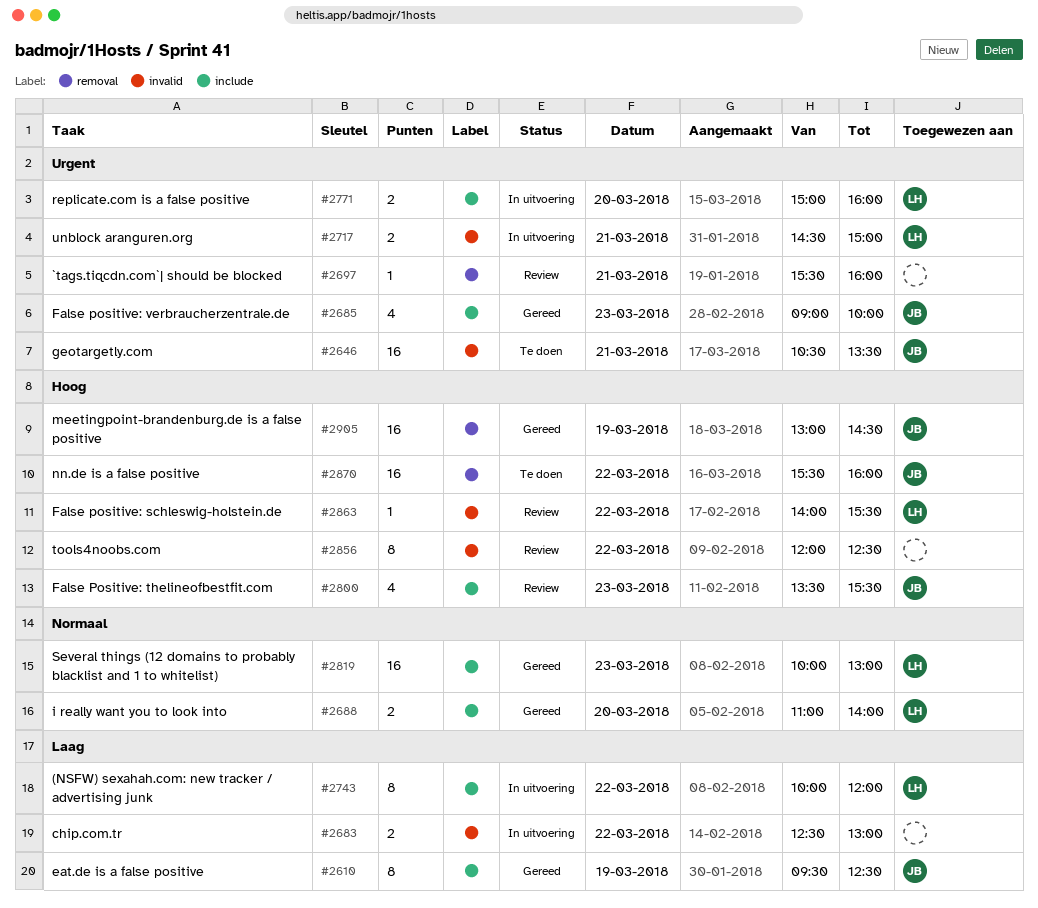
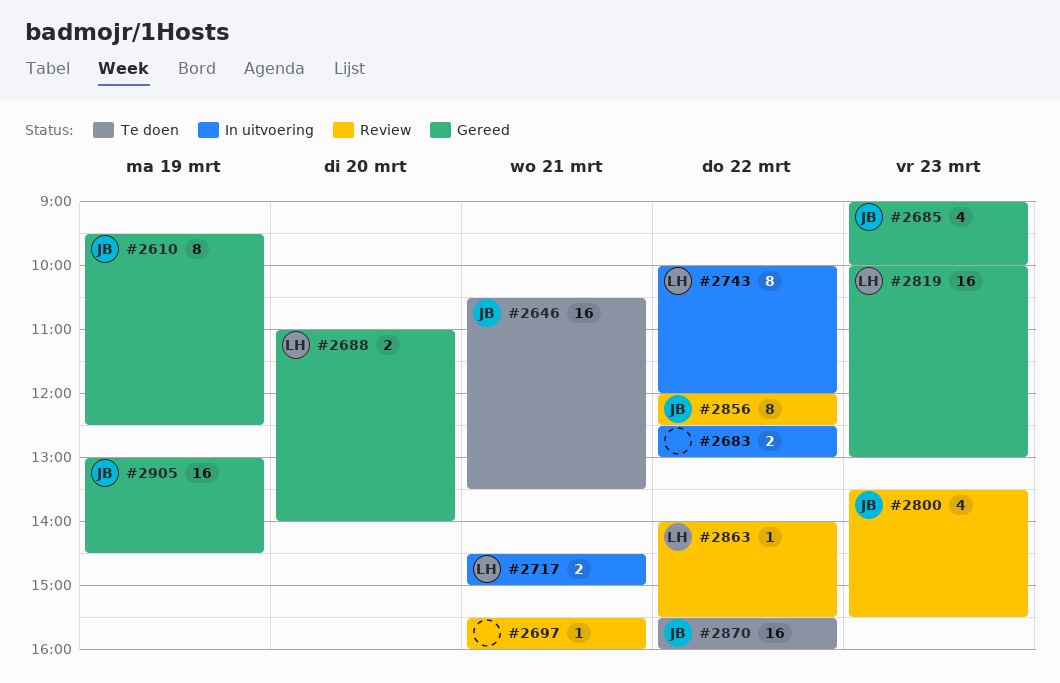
#2771: present -> none
#2856, owner: none -> JB

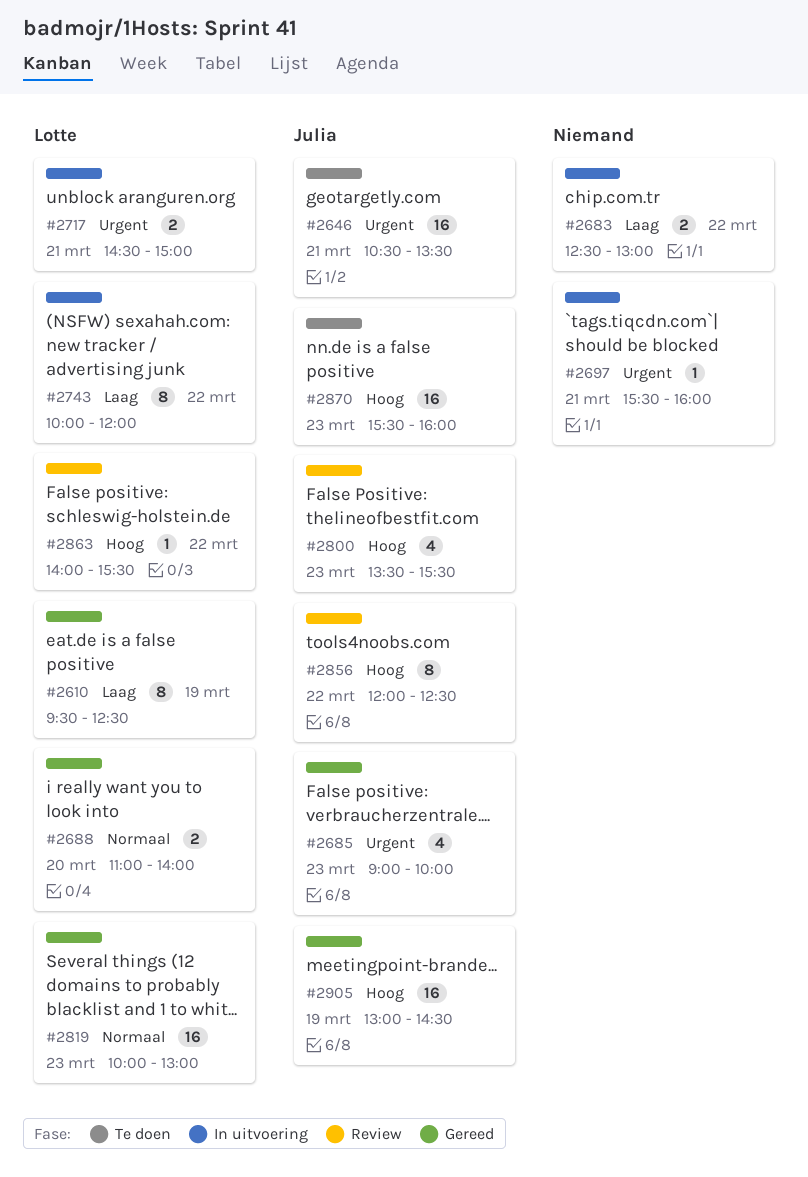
#2610, owner: Julia -> Lotte
#2697, status: Review -> In uitvoering
#2870, day: Mar 22 -> Mar 23

